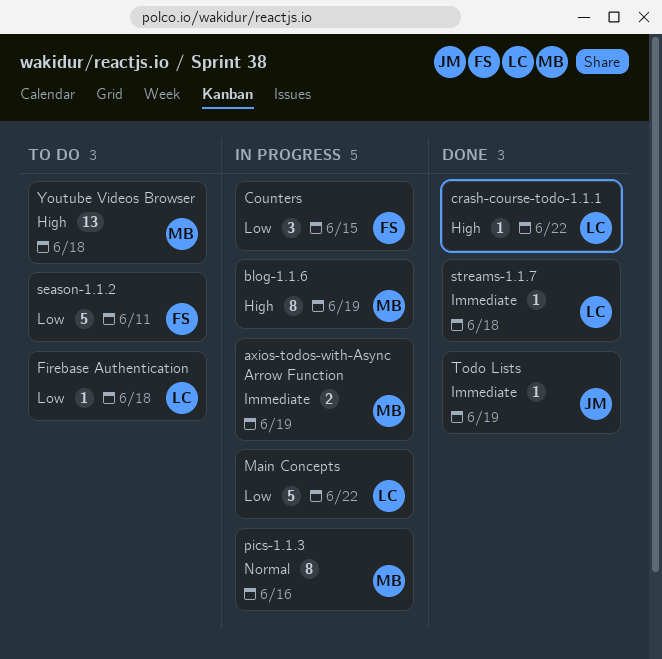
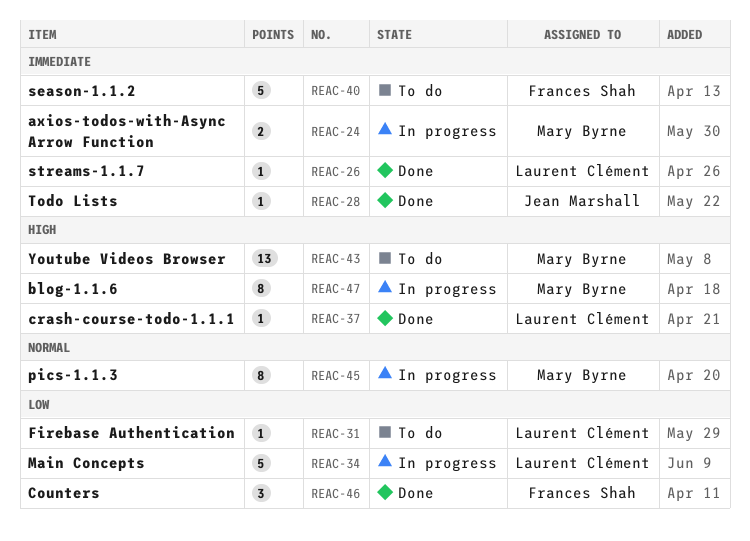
Counters, status: In progress -> Done
season-1.1.2, priority: Low -> Immediate

